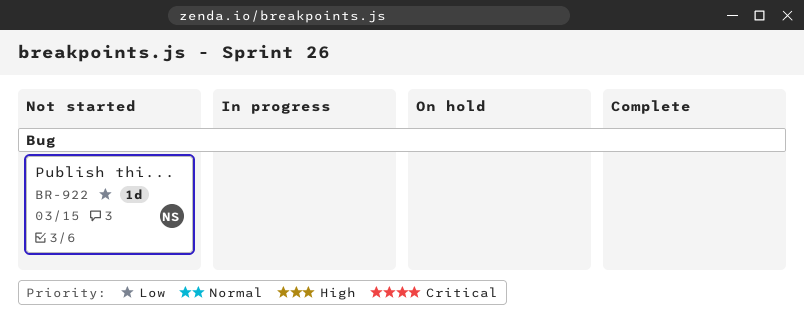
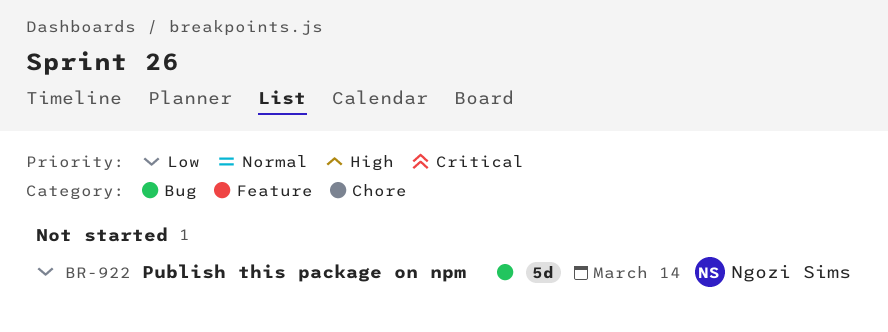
BR-922, estimate: 1d -> 5d
BR-922, due: Mar 15 -> Mar 14

